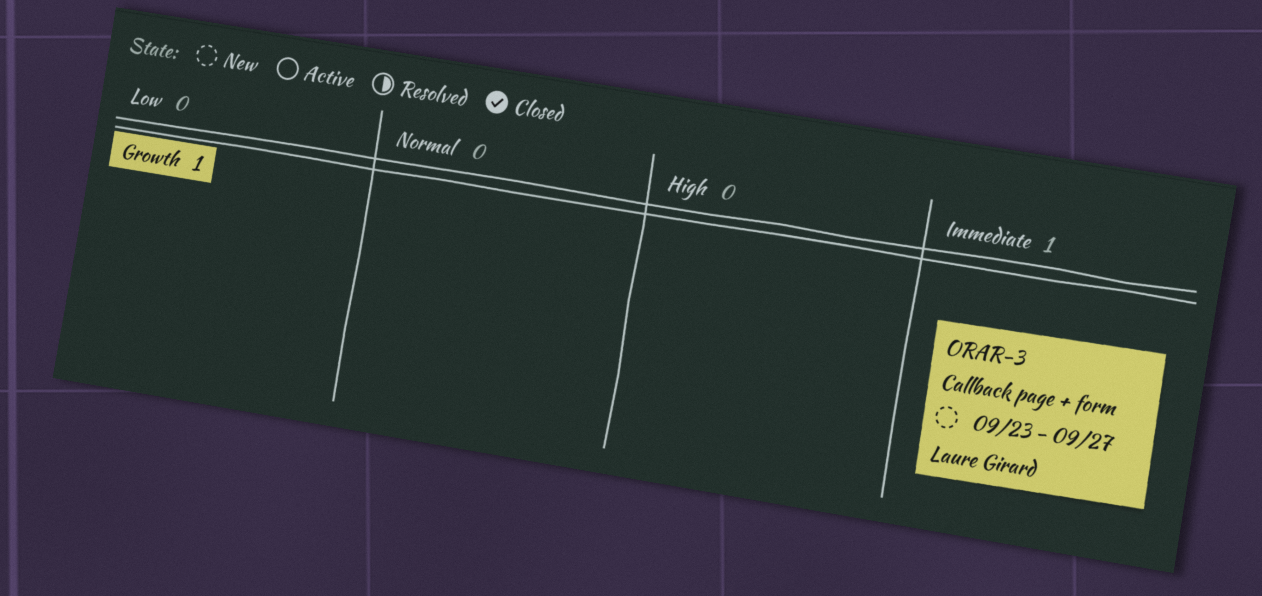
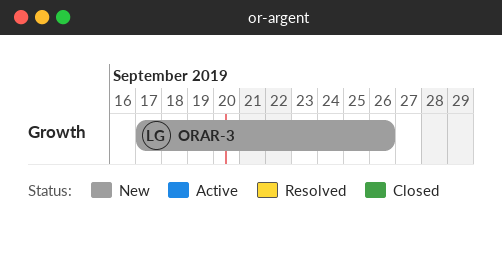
ORAR-3, start: Sep 23 -> Sep 17
ORAR-3, due: Sep 27 -> Sep 26

